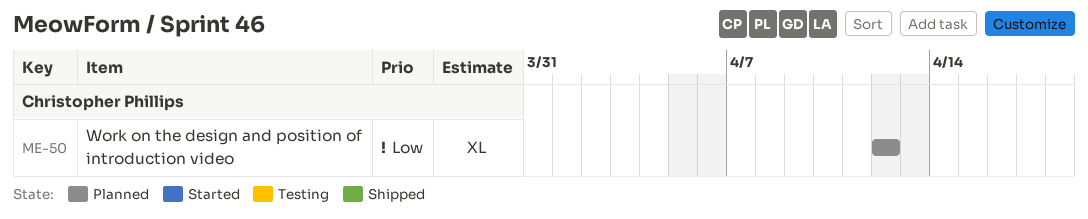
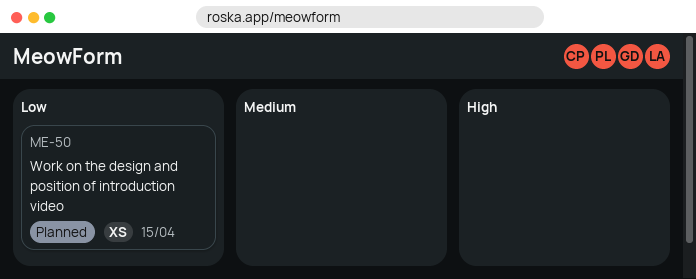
ME-50, estimate: XL -> XS
ME-50, due: Apr 12 -> Apr 15

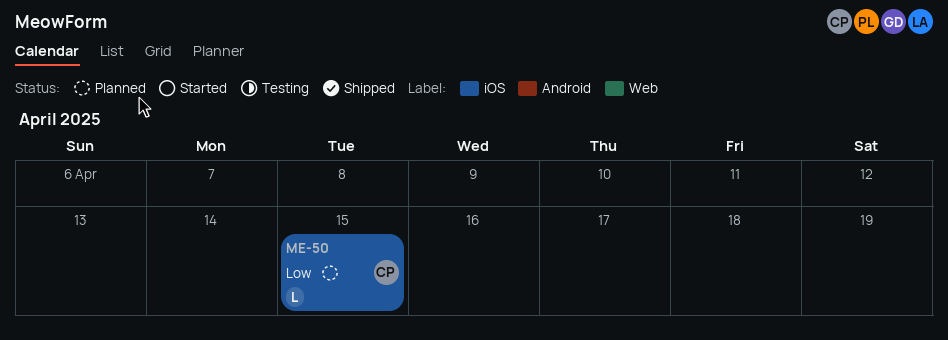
ME-50, estimate: XS -> L

